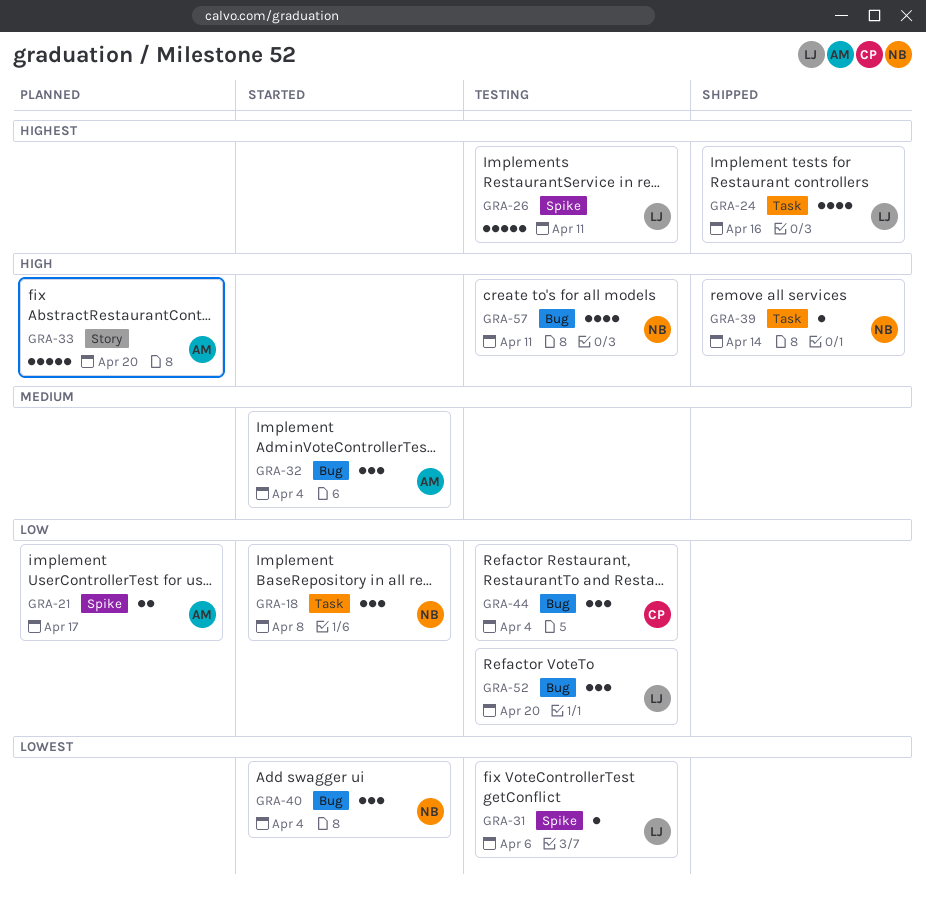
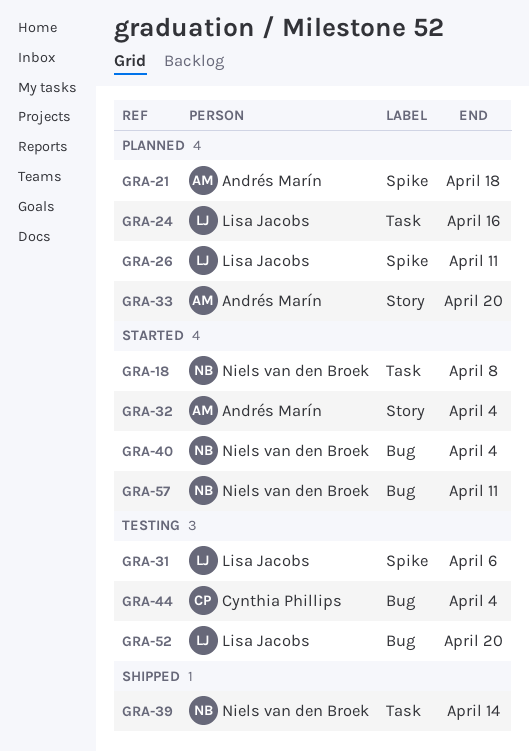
GRA-21, due: Apr 17 -> Apr 18
GRA-24, status: Shipped -> Planned
GRA-26, status: Testing -> Planned
GRA-32, label: Bug -> Story
GRA-57, status: Testing -> Started

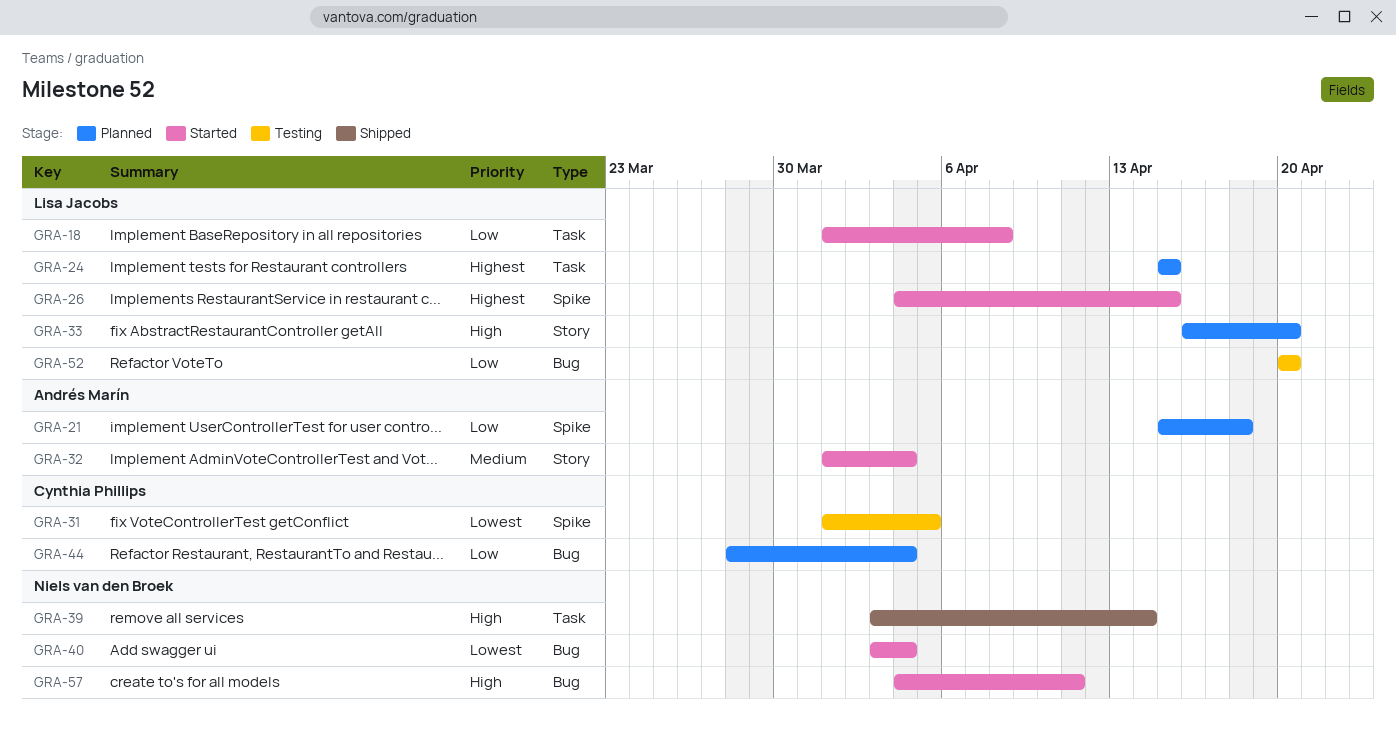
GRA-18, owner: Niels van den Broek -> Lisa Jacobs
GRA-24, due: Apr 16 -> Apr 15
GRA-26, status: Planned -> Started
GRA-26, due: Apr 11 -> Apr 15
GRA-31, owner: Lisa Jacobs -> Cynthia Phillips
GRA-31, due: Apr 6 -> Apr 5
GRA-33, owner: Andrés Marín -> Lisa Jacobs
GRA-44, status: Testing -> Planned

